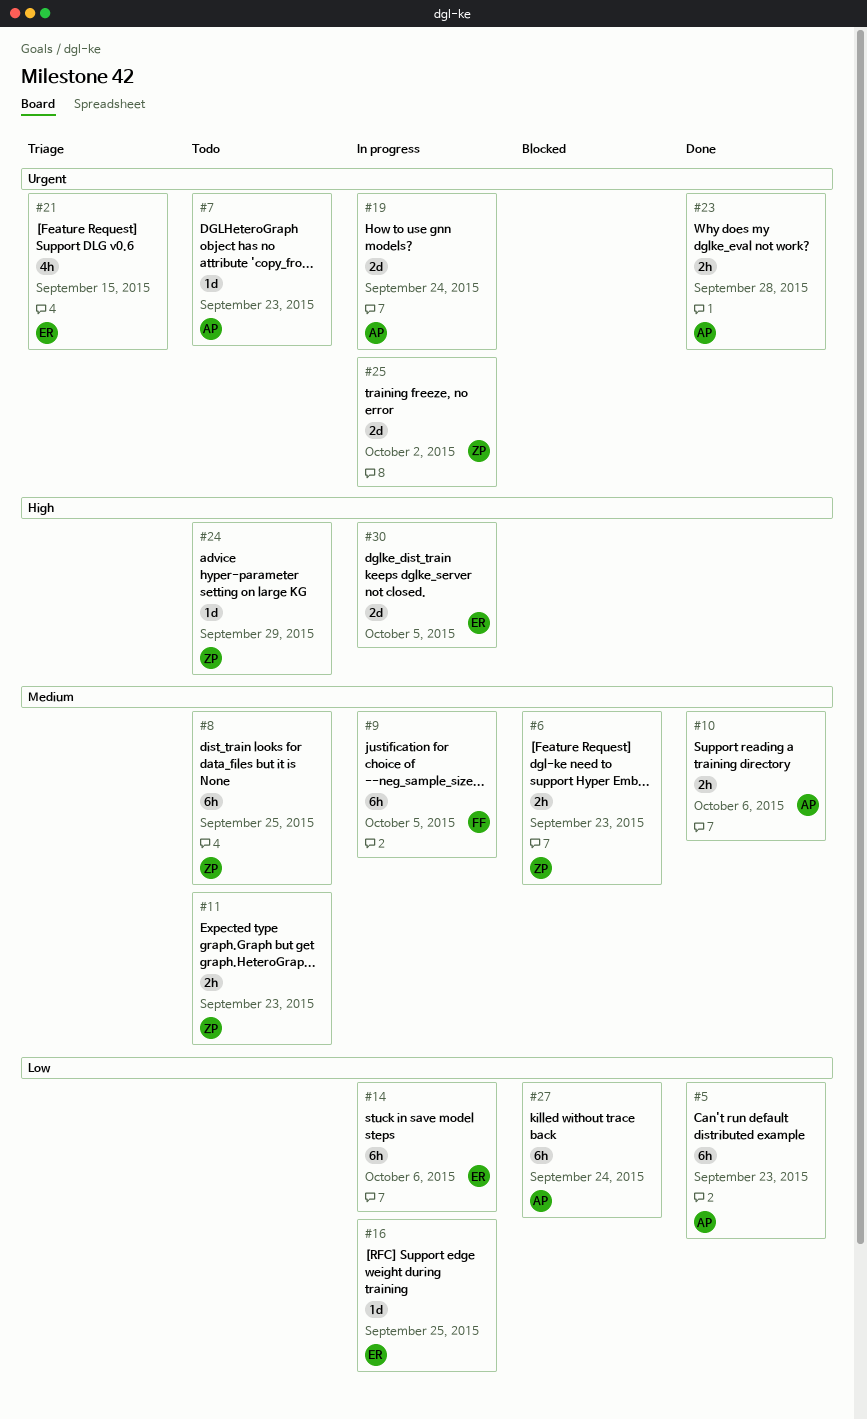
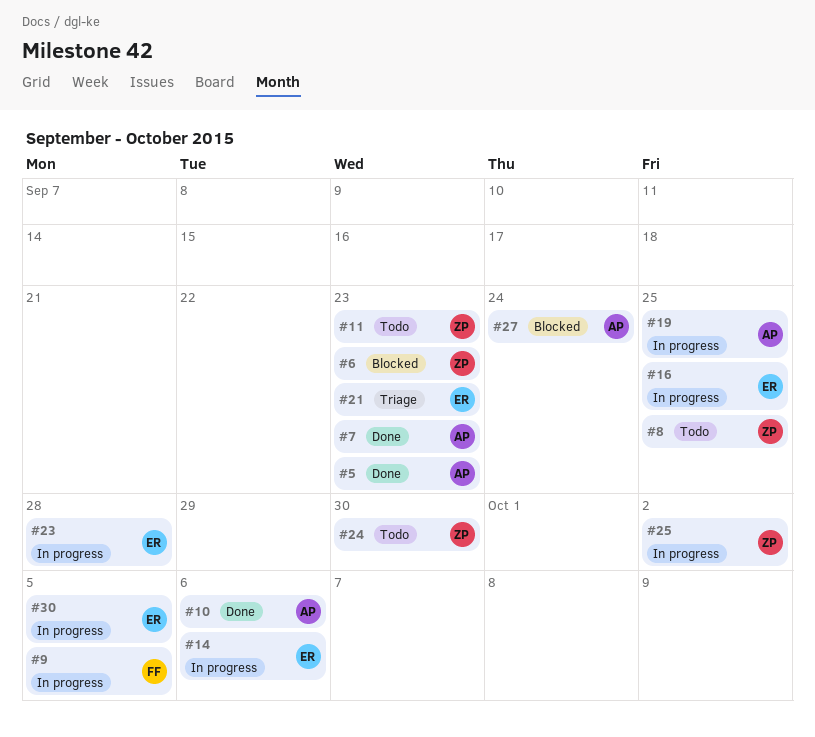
#7, status: Todo -> Done
#19, due: Sep 24 -> Sep 25
#21, due: Sep 15 -> Sep 23
#23, status: Done -> In progress
#23, owner: AP -> ER
#24, due: Sep 29 -> Sep 30

